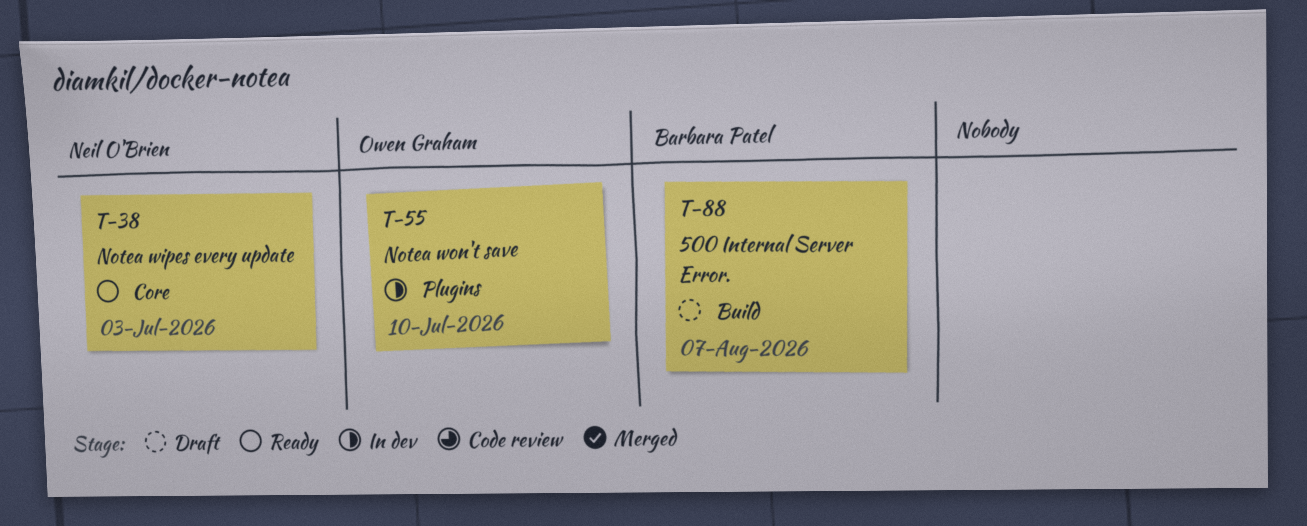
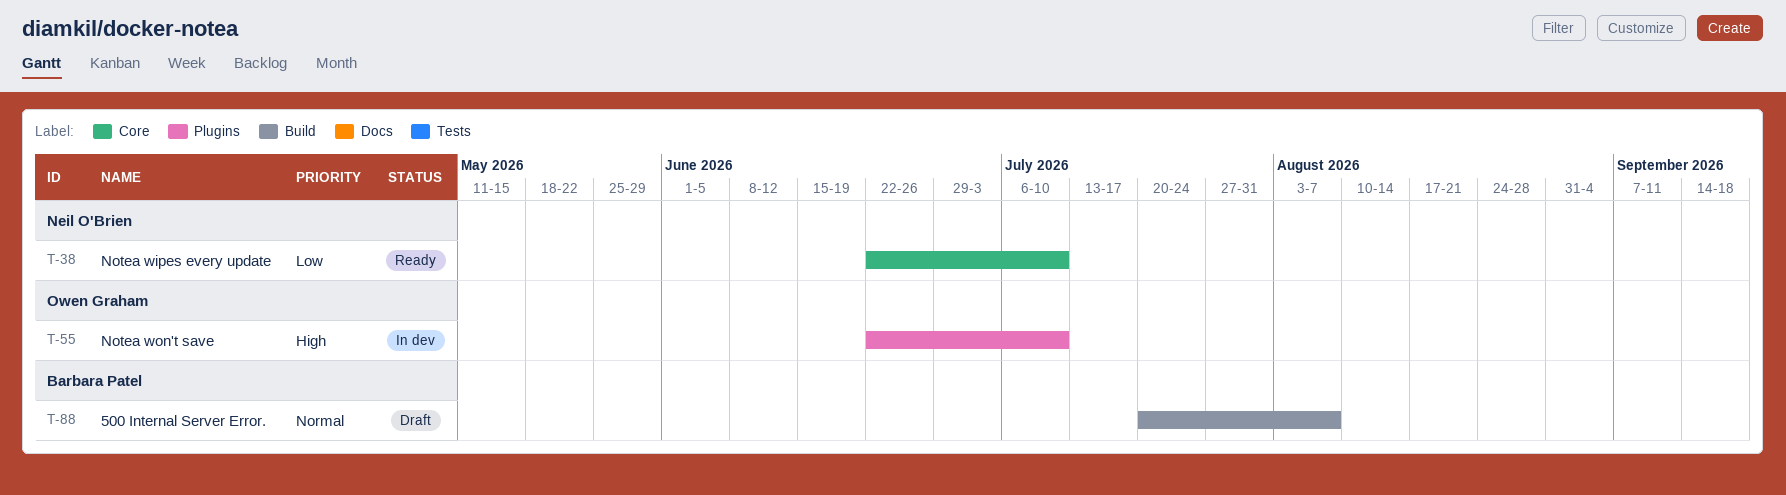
T-38, due: Jul 3 -> Jul 10

